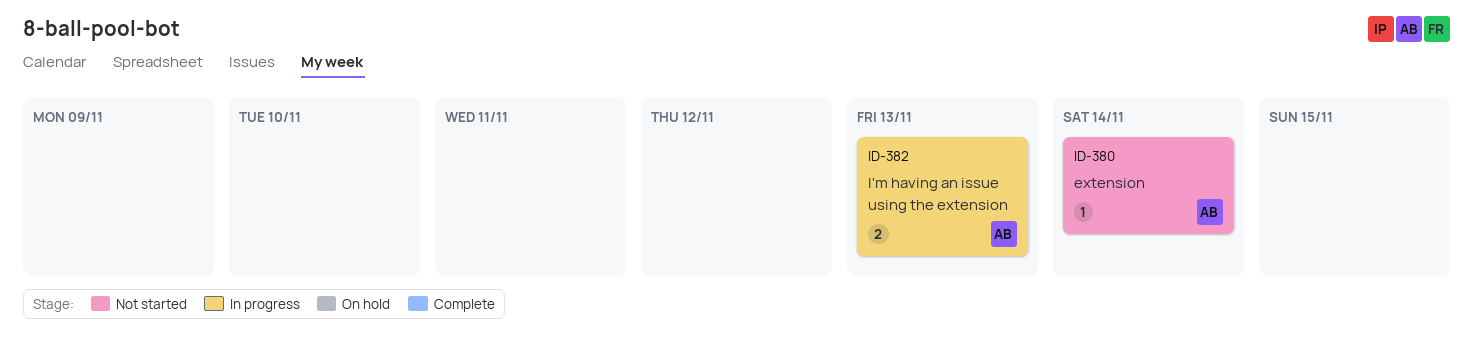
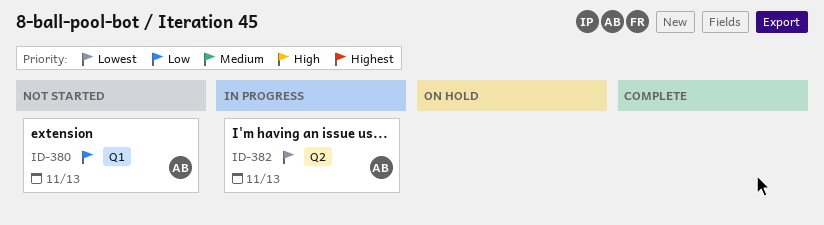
ID-380, due: Nov 14 -> Nov 13

